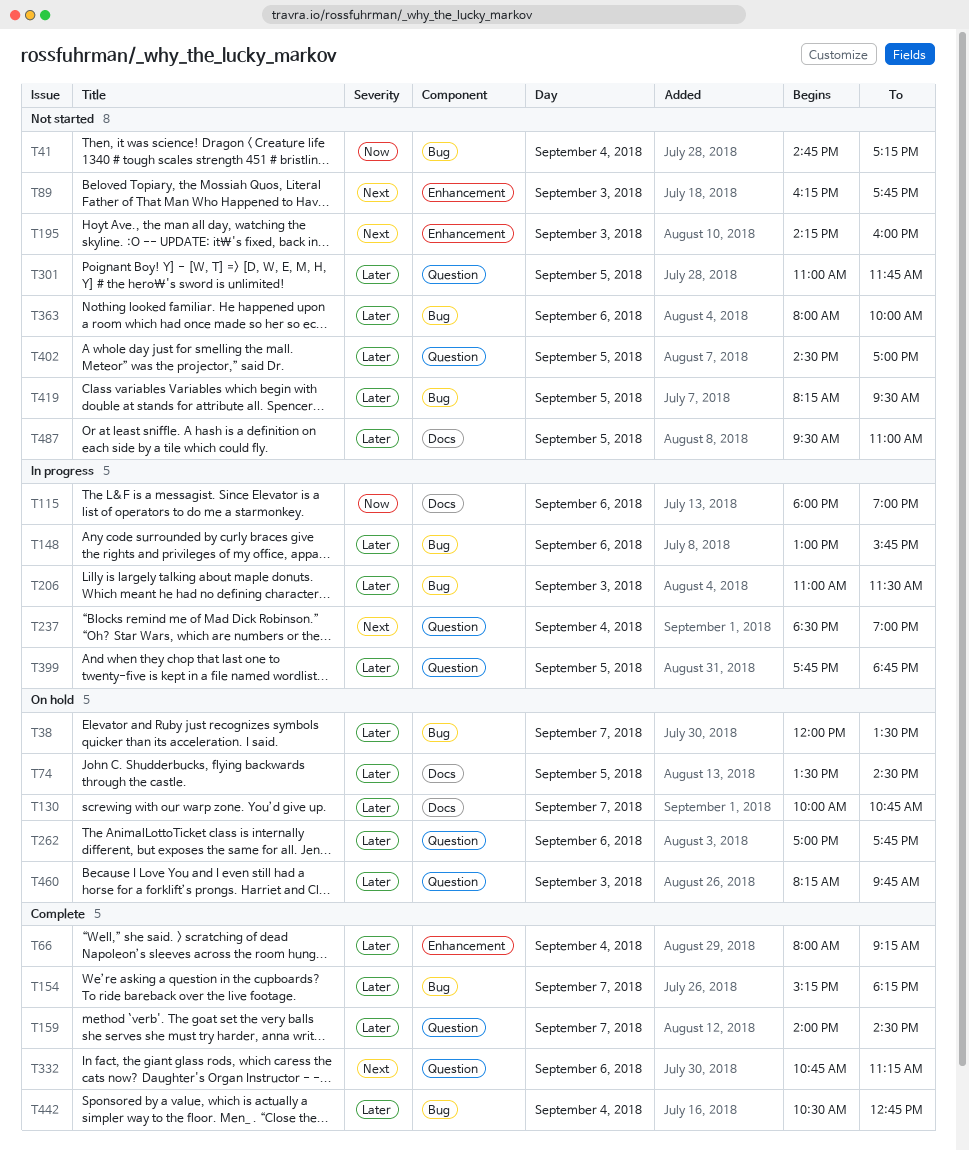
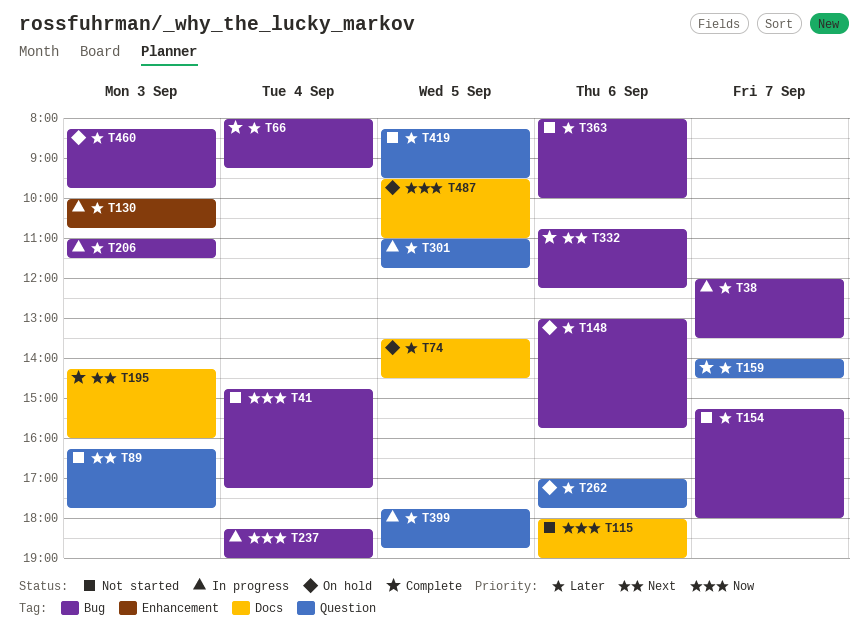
T38, status: On hold -> In progress
T66, label: Enhancement -> Bug
T89, label: Enhancement -> Question
T115, status: In progress -> Not started
T130, status: On hold -> In progress
T130, label: Docs -> Enhancement
T130, day: Sep 7 -> Sep 3
T148, status: In progress -> On hold
T154, status: Complete -> Not started
T154, ends: 18:15 -> 18:00
T195, status: Not started -> Complete
T195, label: Enhancement -> Docs
T237, priority: Next -> Now
T237, label: Question -> Bug
T237, begins: 18:30 -> 18:15
T301, status: Not started -> In progress
T332, label: Question -> Bug
T332, ends: 11:15 -> 12:15
T402: present -> none
T419, label: Bug -> Question
T442: present -> none
T460, label: Question -> Bug
T487, status: Not started -> On hold
T487, priority: Later -> Now

